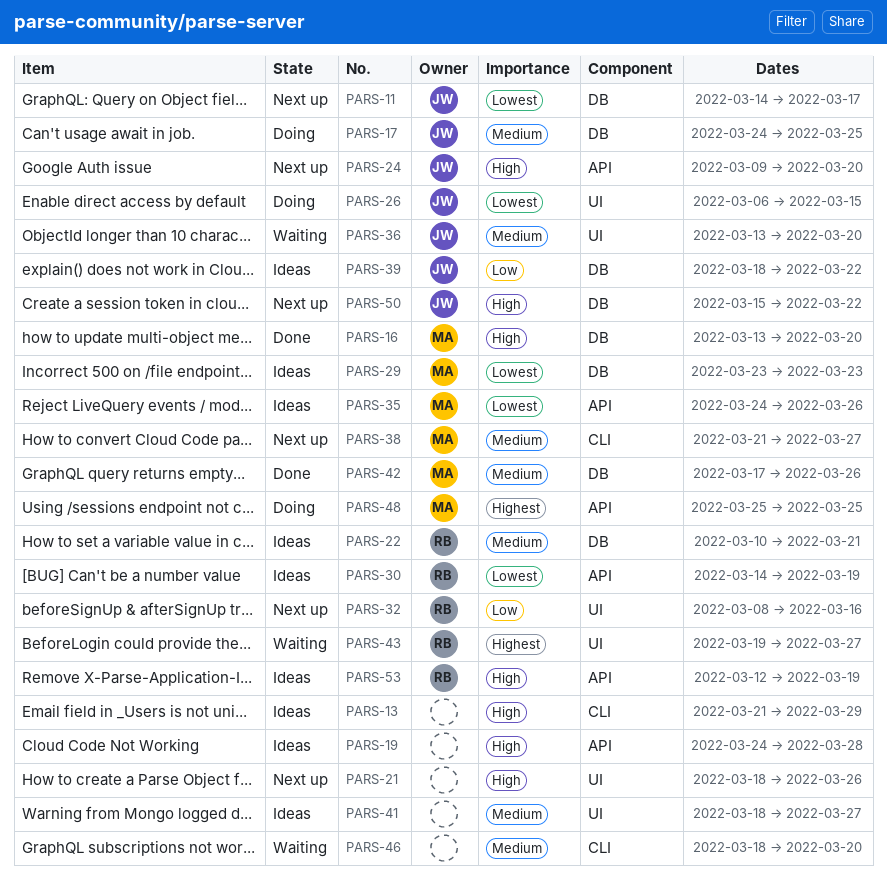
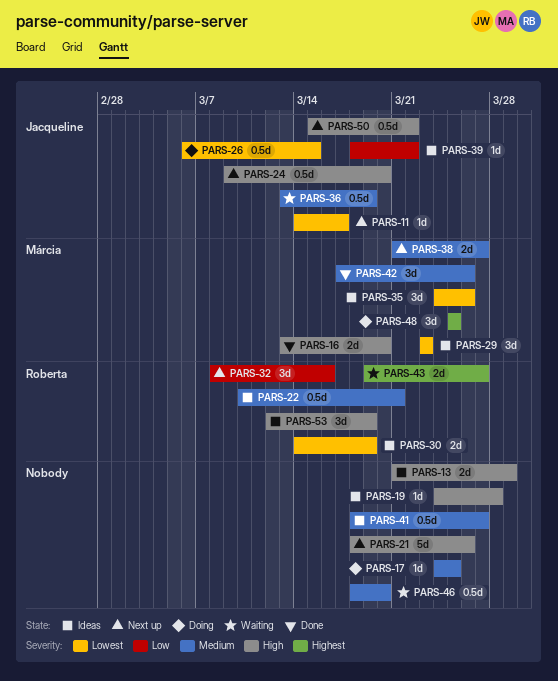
PARS-17, owner: Jacqueline -> none
PARS-36, due: Mar 20 -> Mar 19

